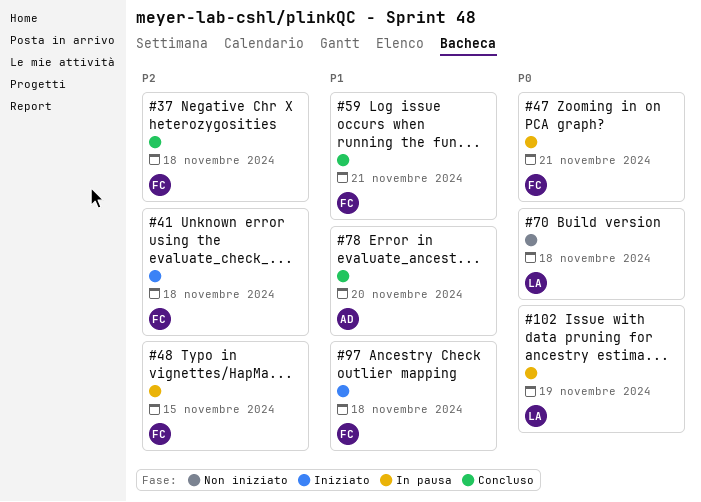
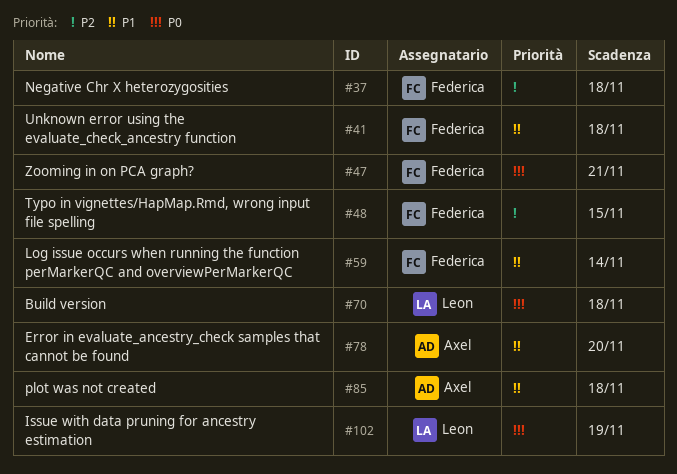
#41, priority: P2 -> P1
#59, due: Nov 21 -> Nov 14
#85: none -> present
#97: present -> none

